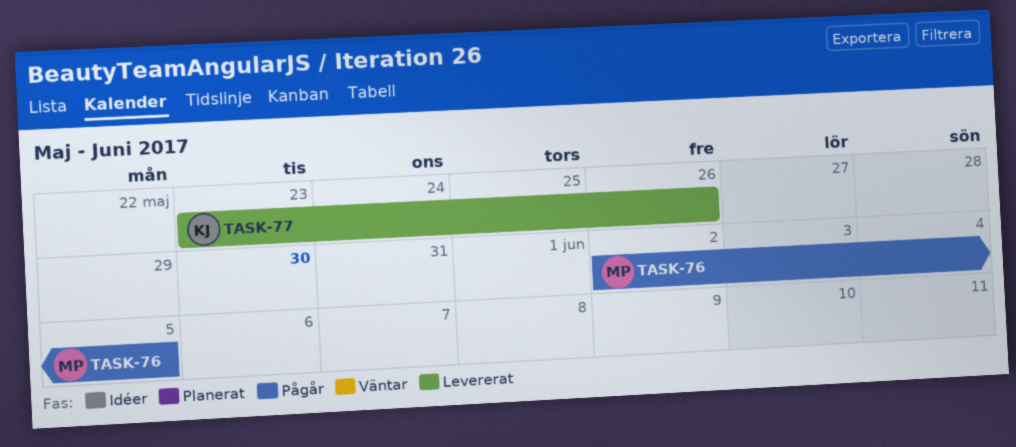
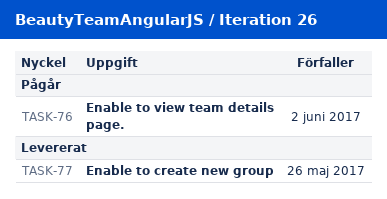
TASK-76, due: Jun 5 -> Jun 2

